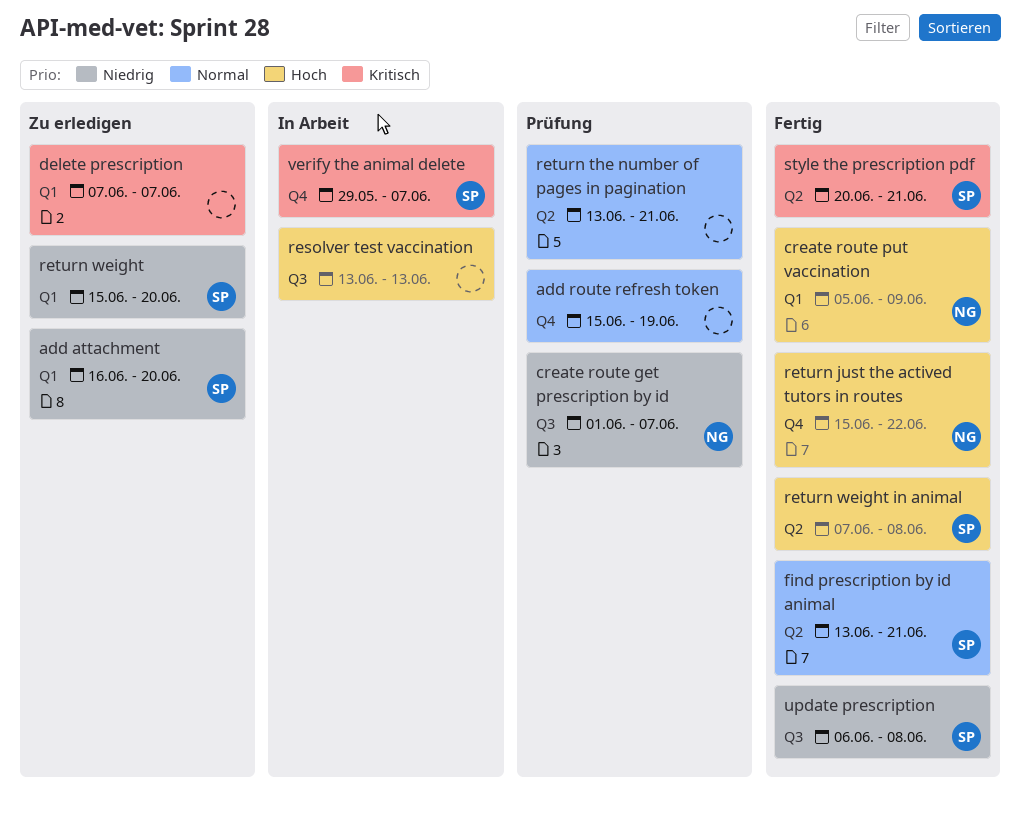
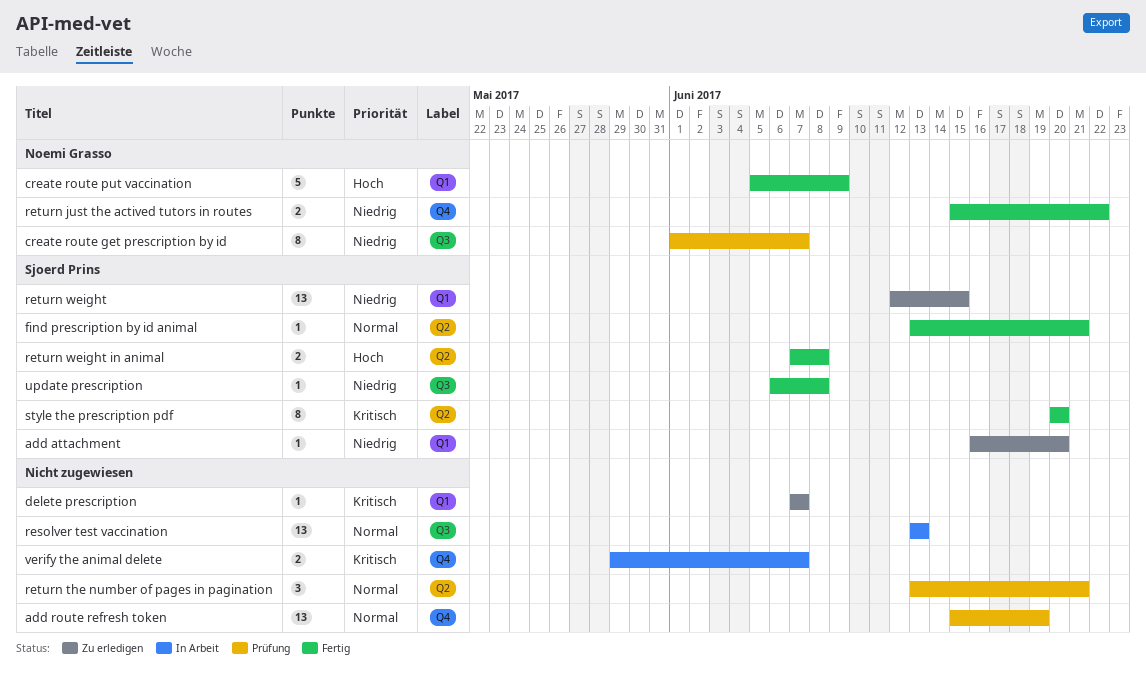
resolver test vaccination, priority: Hoch -> Normal
return just the actived tutors in routes, priority: Hoch -> Niedrig
return weight, start: Jun 15 -> Jun 12
return weight, due: Jun 20 -> Jun 15
style the prescription pdf, due: Jun 21 -> Jun 20
verify the animal delete, owner: Sjoerd Prins -> none

